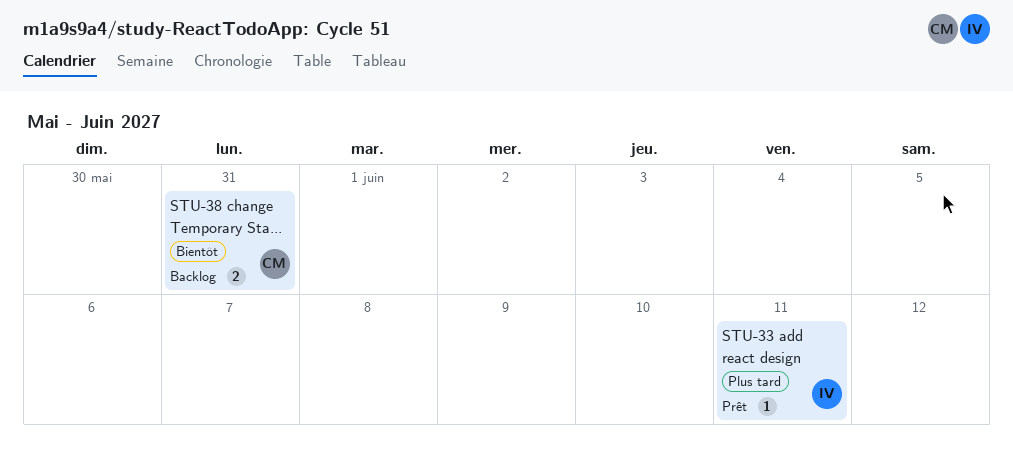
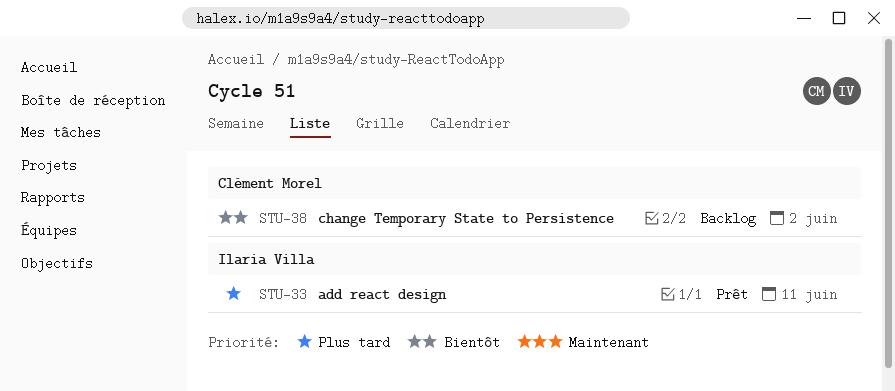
STU-38, due: May 31 -> Jun 2

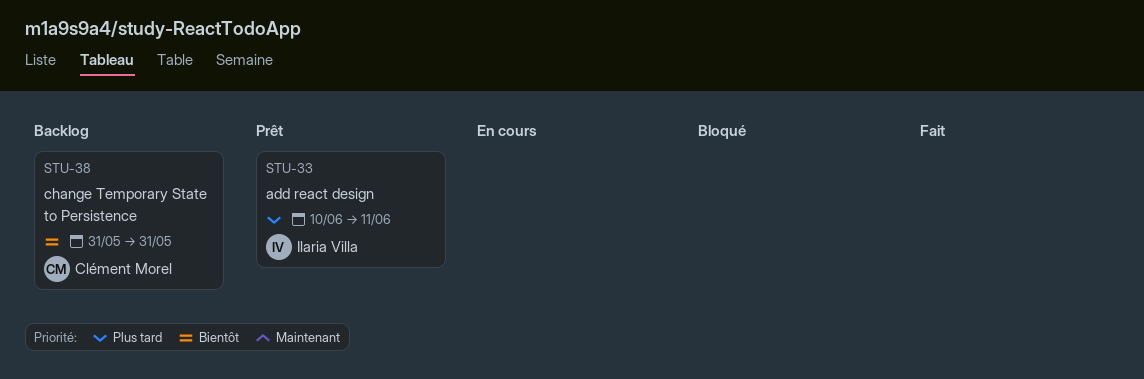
STU-38, due: Jun 2 -> May 31

